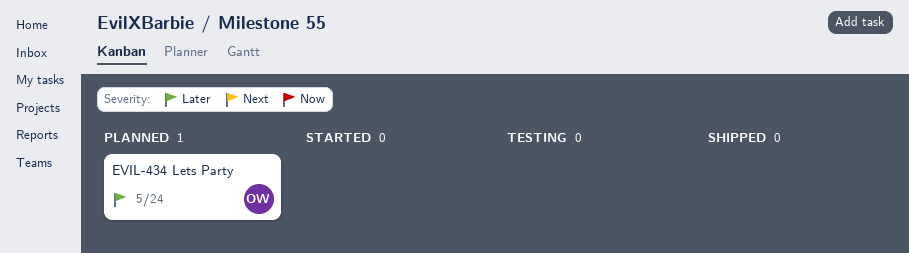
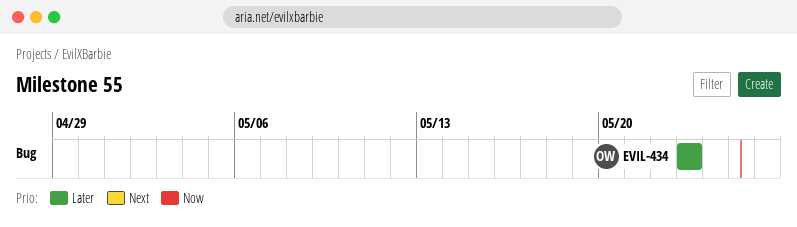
EVIL-434, due: May 24 -> May 23

